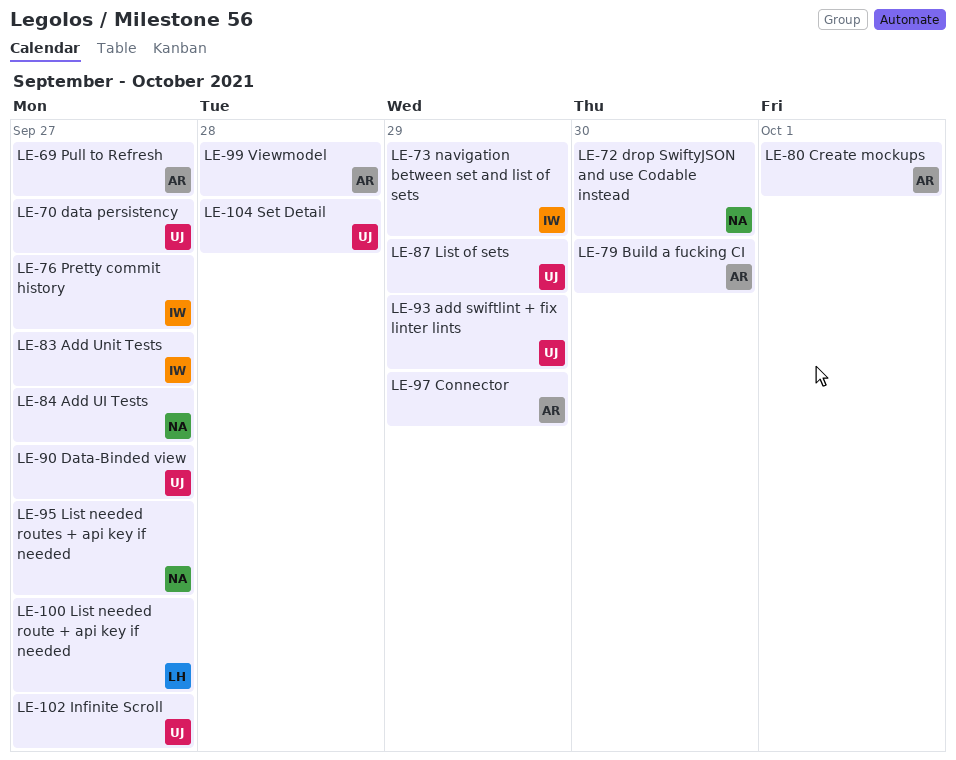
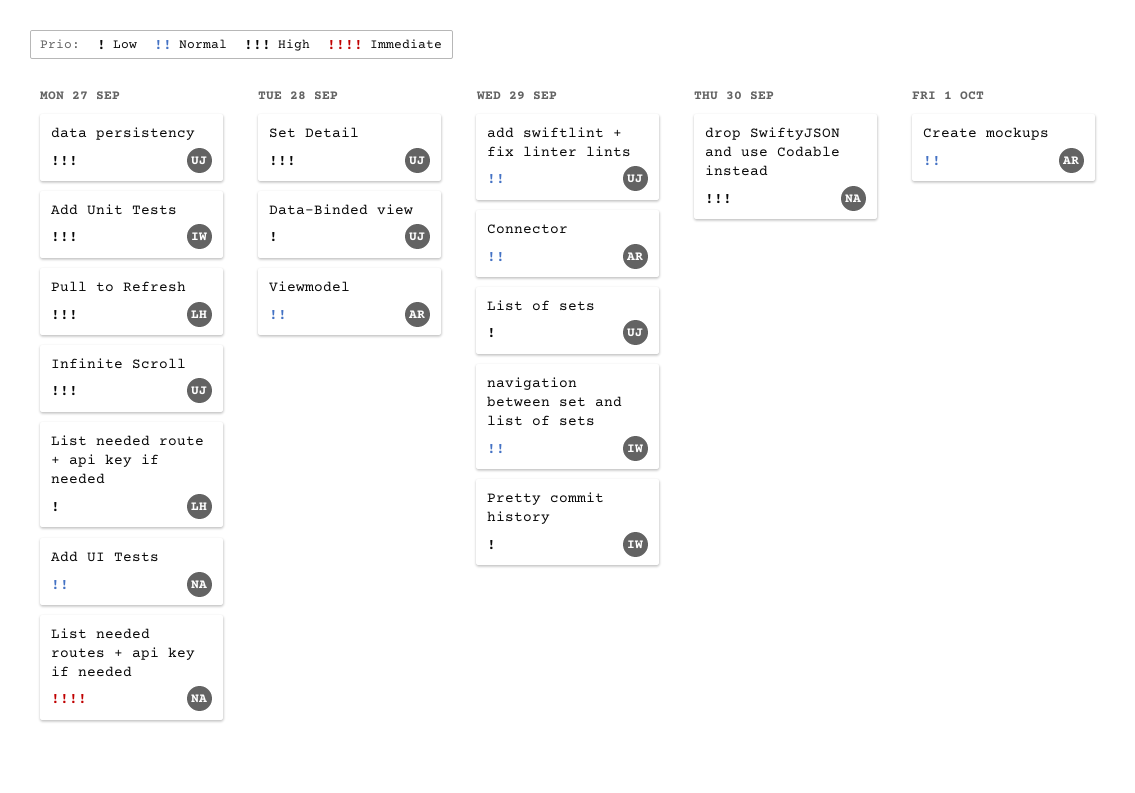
Build a fucking CI: present -> none
Data-Binded view, due: Sep 27 -> Sep 28
Pretty commit history, due: Sep 27 -> Sep 29
Pull to Refresh, owner: AR -> LH

